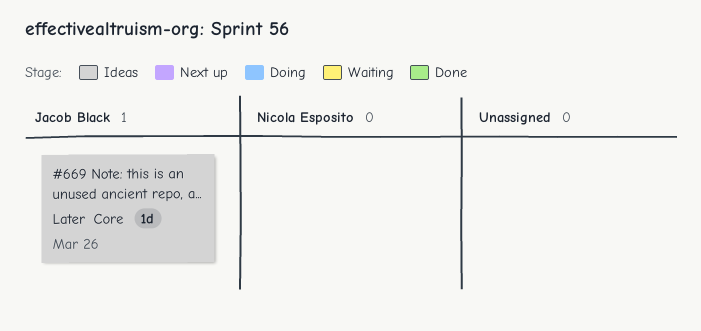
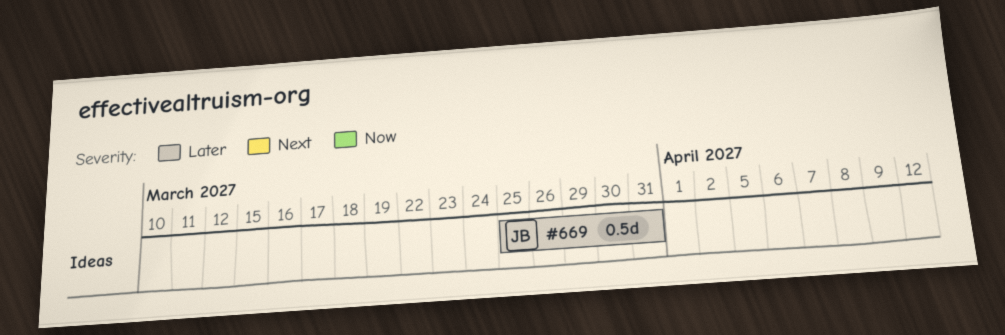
#669, estimate: 1d -> 0.5d
#669, due: Mar 26 -> Mar 31

